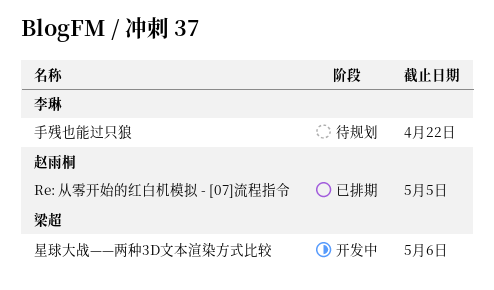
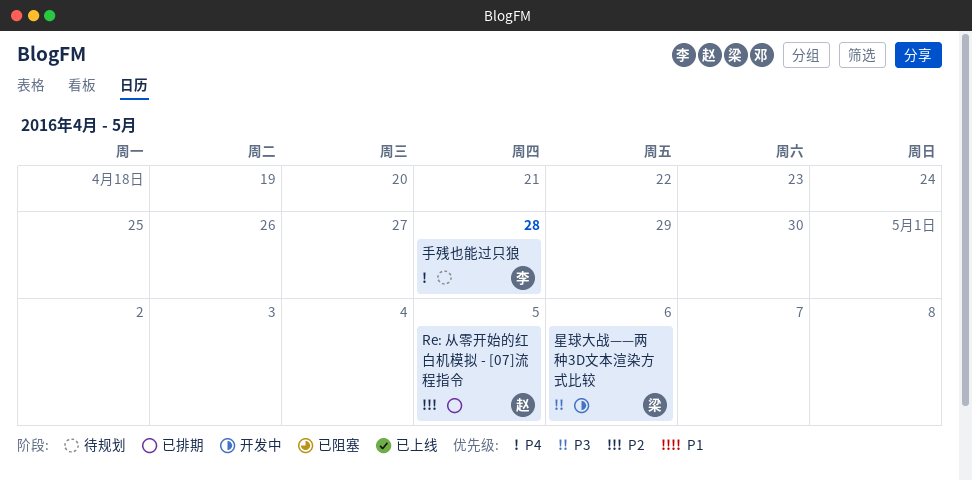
手残也能过只狼, due: Apr 22 -> Apr 28

